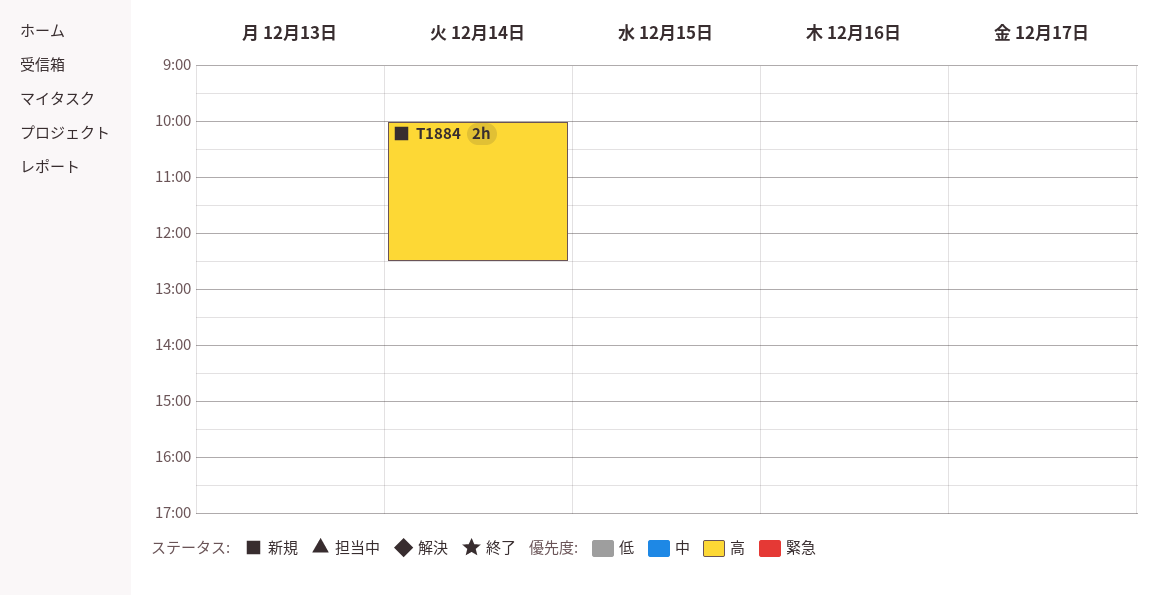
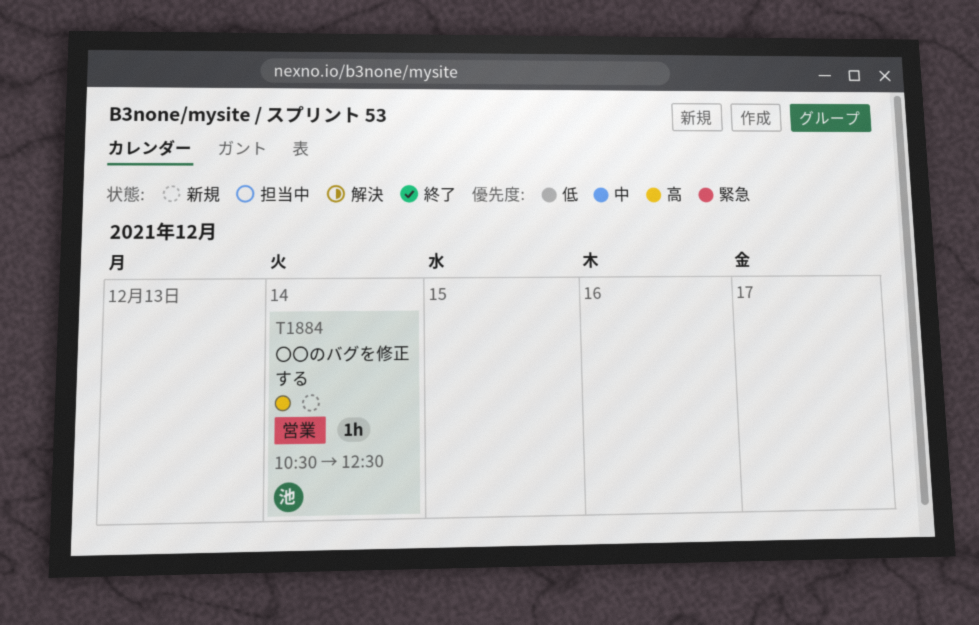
T1884, estimate: 2h -> 1h
T1884, begins: 10:00 -> 10:30

